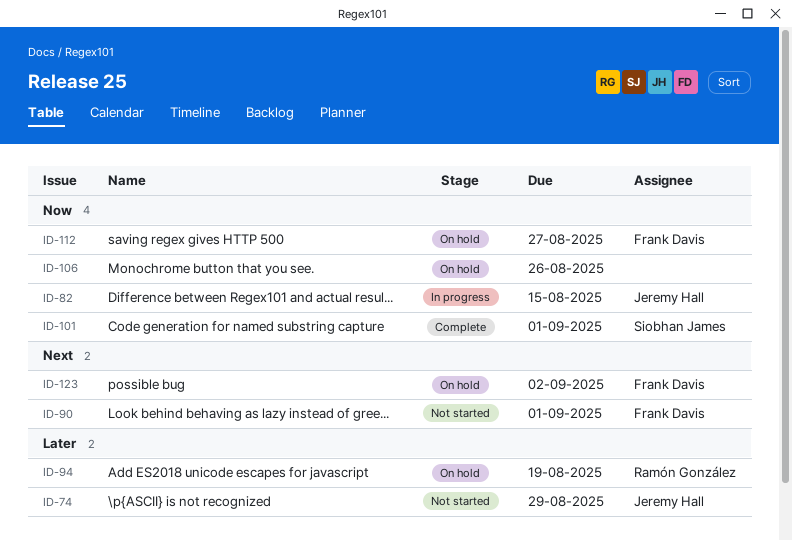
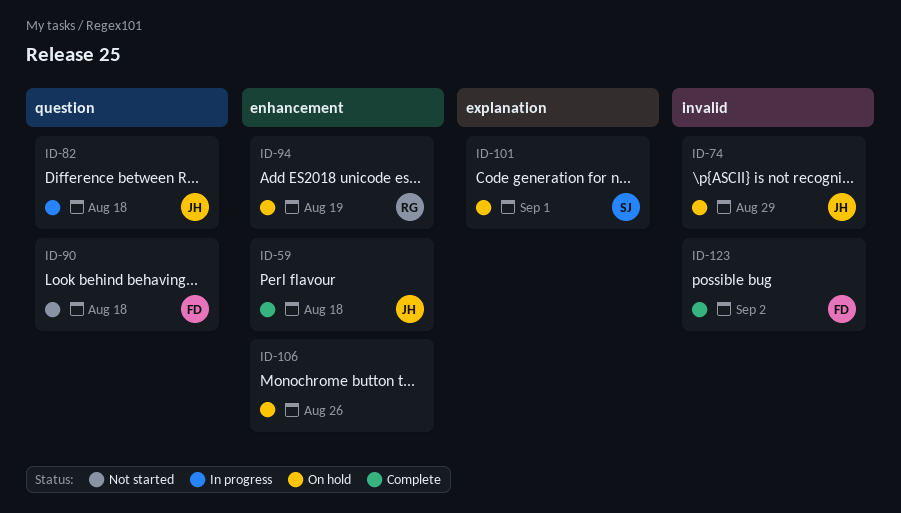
ID-59: none -> present
ID-74, status: Not started -> On hold
ID-82, due: Aug 15 -> Aug 18
ID-90, due: Sep 1 -> Aug 18
ID-101, status: Complete -> On hold
ID-112: present -> none
ID-123, status: On hold -> Complete

